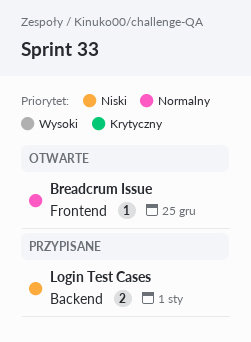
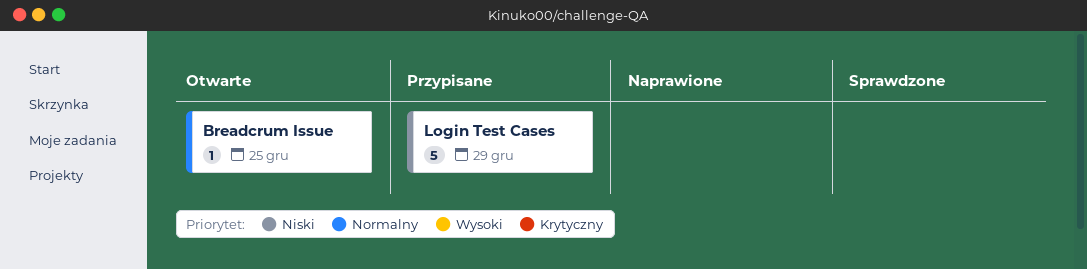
Login Test Cases, estimate: 2 -> 5
Login Test Cases, due: Jan 1 -> Dec 29

